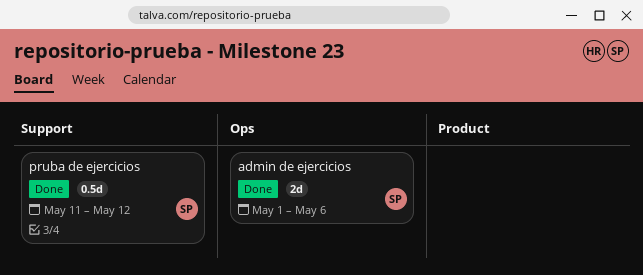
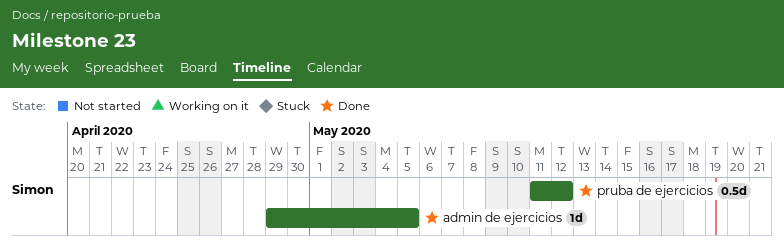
admin de ejercicios, estimate: 2d -> 1d
admin de ejercicios, start: May 1 -> Apr 29
admin de ejercicios, due: May 6 -> May 5

